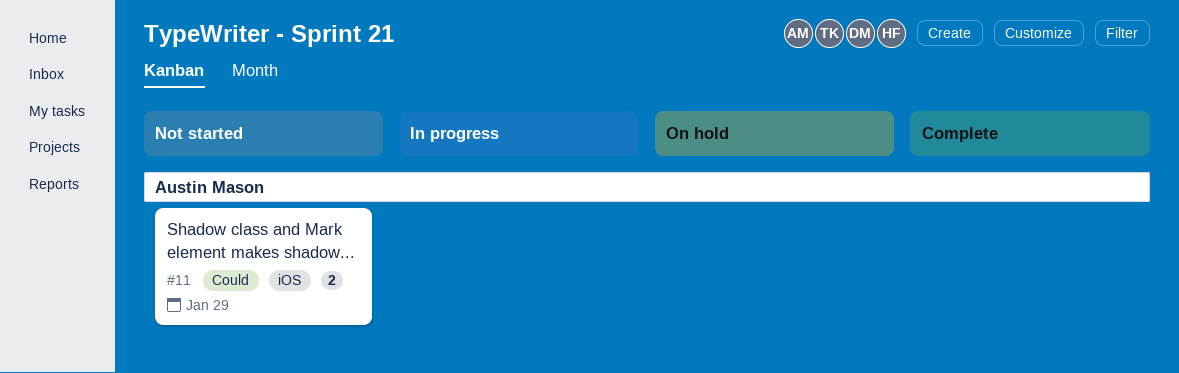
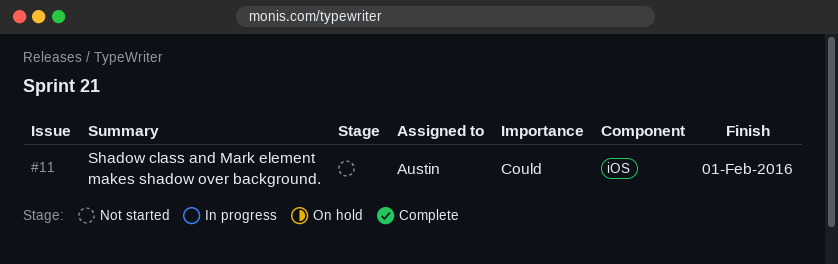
#11, due: Jan 29 -> Feb 1

